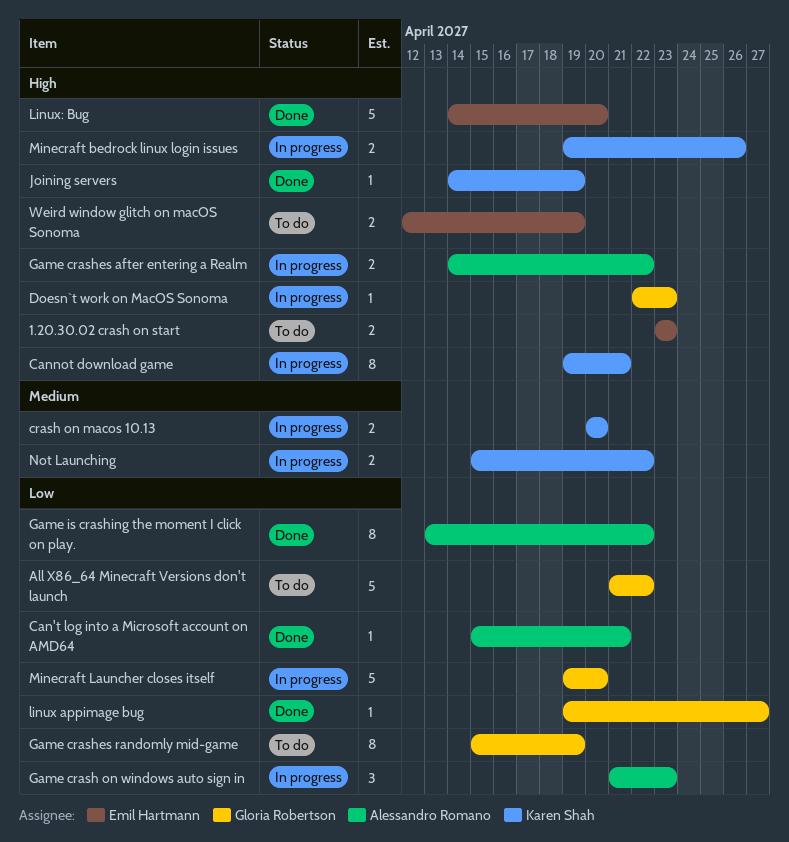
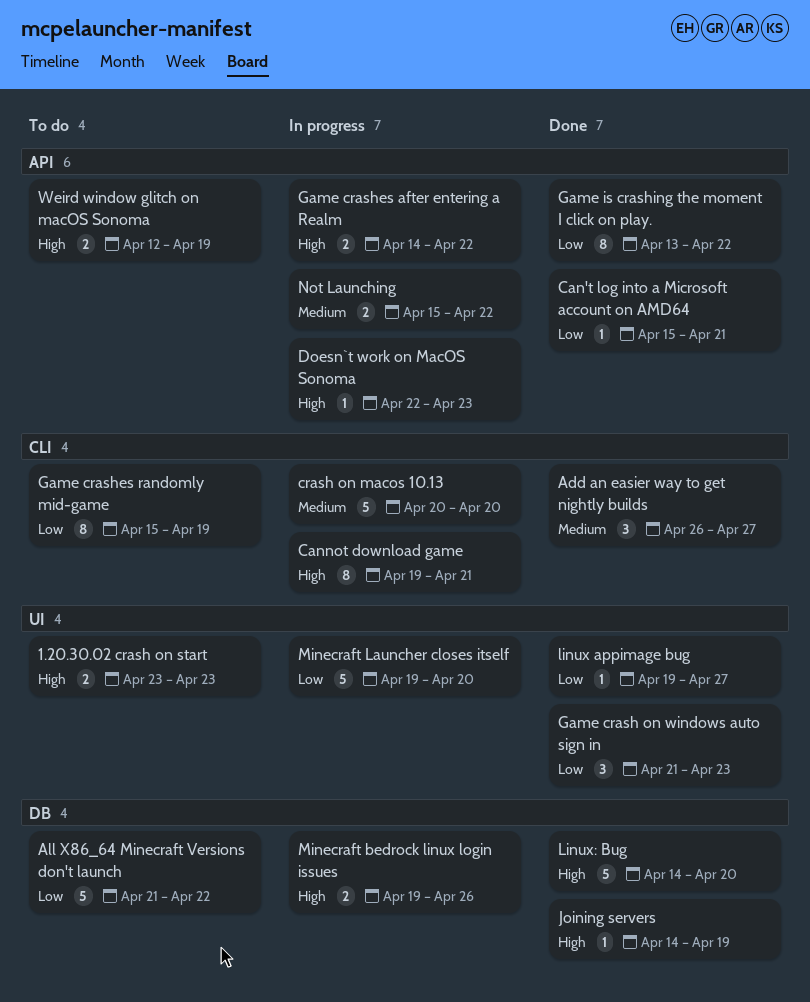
Add an easier way to get nightly builds: none -> present
crash on macos 10.13, estimate: 2 -> 5
Game crash on windows auto sign in, status: In progress -> Done

